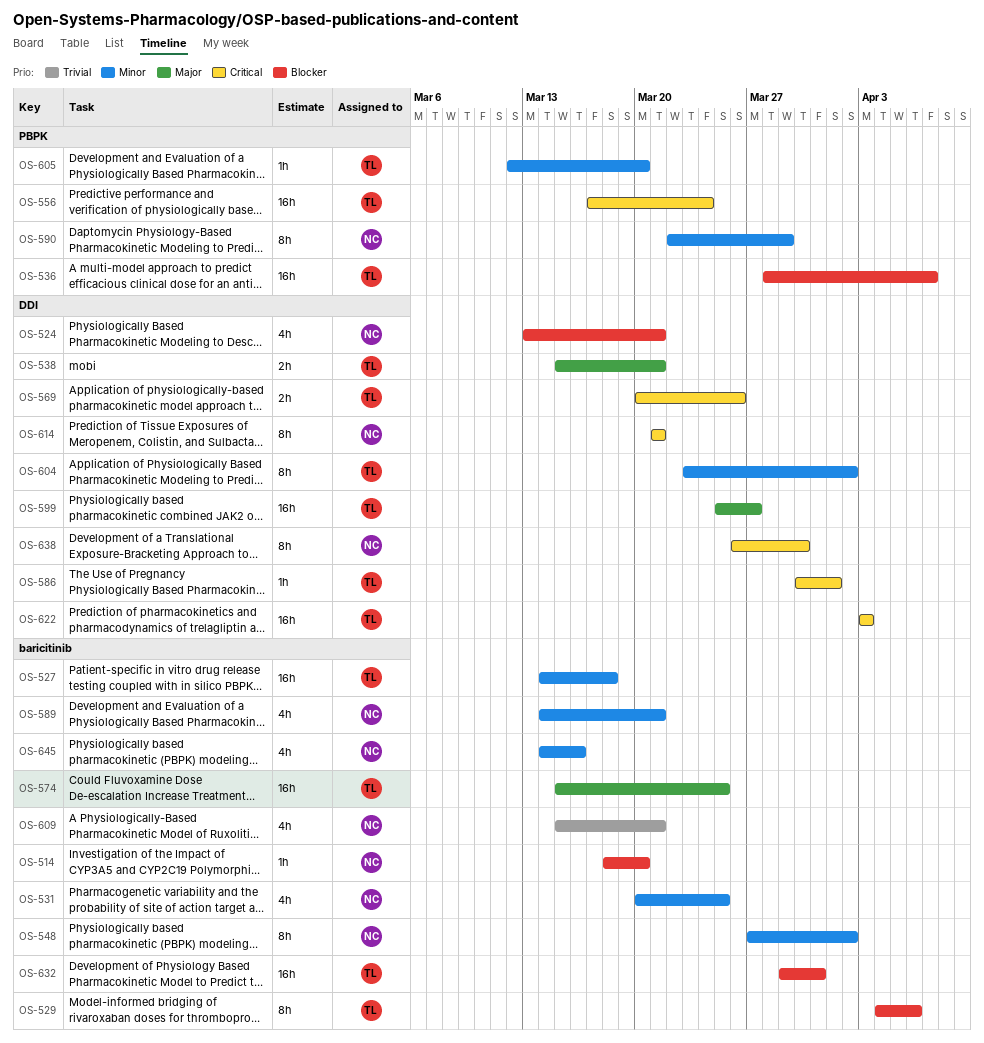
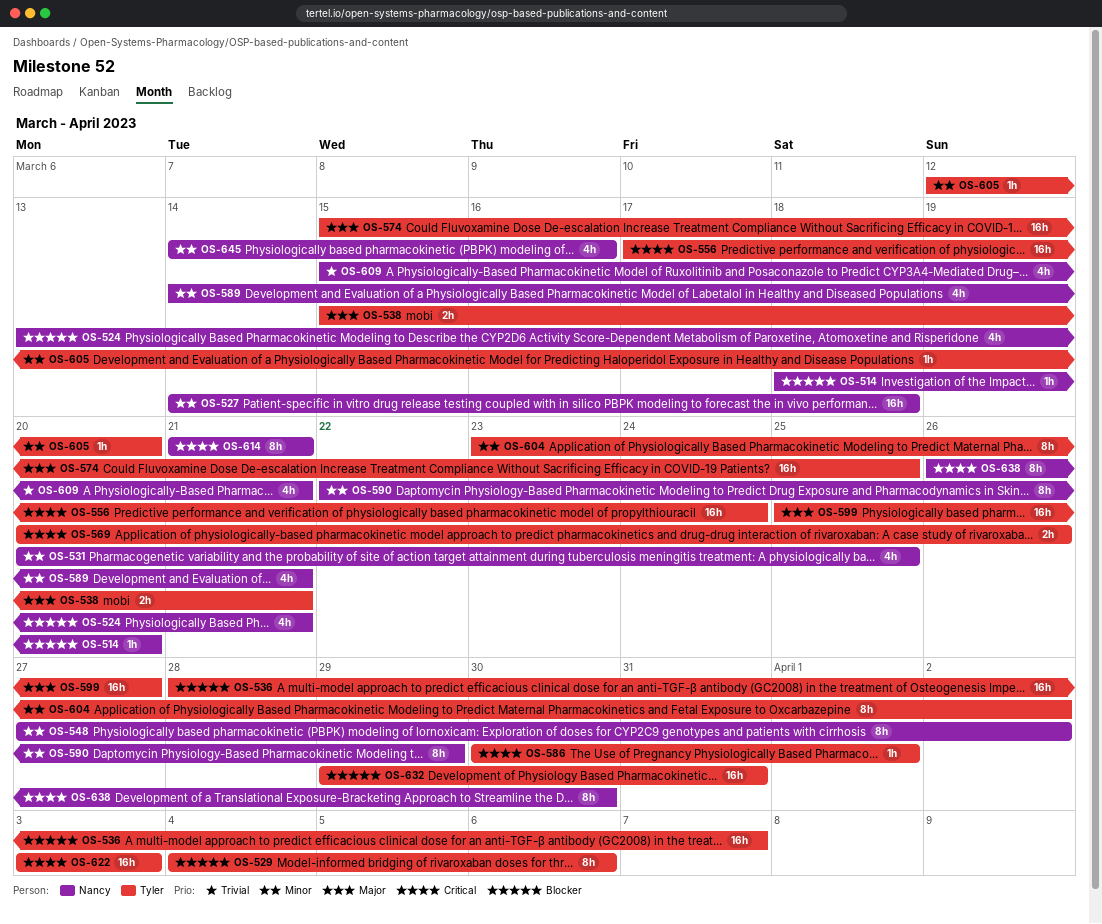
OS-527, owner: Tyler -> Nancy

